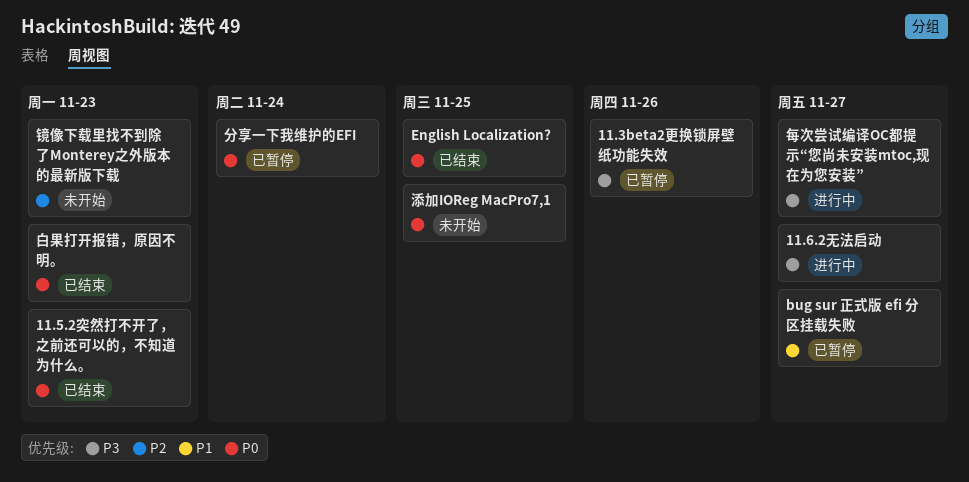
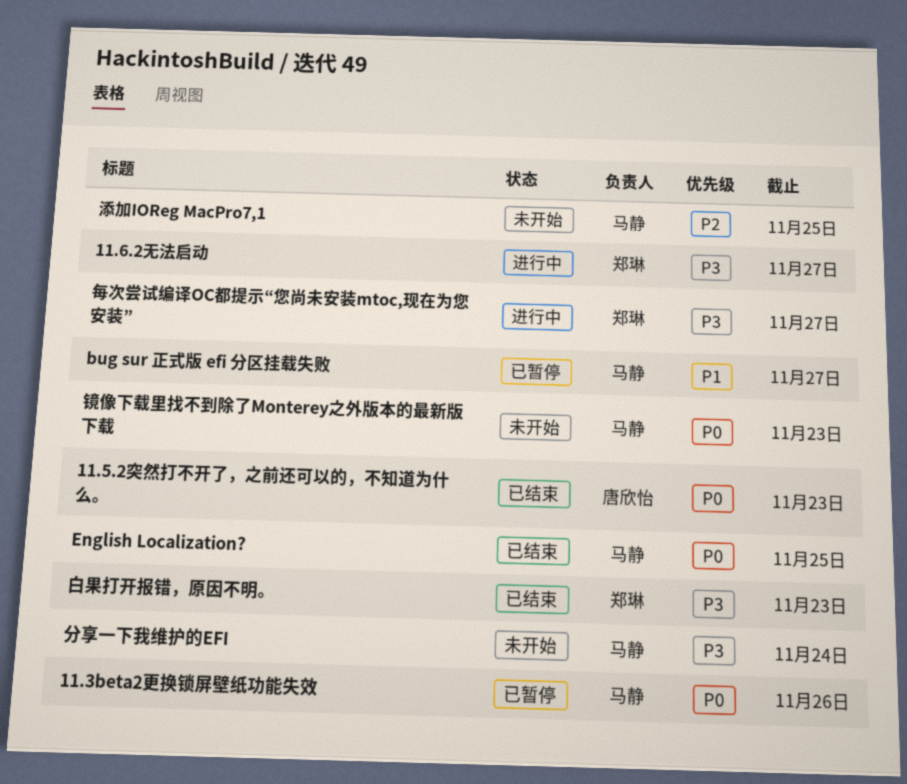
11.3beta2更换锁屏壁纸功能失效, priority: P3 -> P0
分享一下我维护的EFI, status: 已暂停 -> 未开始
分享一下我维护的EFI, priority: P0 -> P3
添加IOReg MacPro7,1, priority: P0 -> P2
白果打开报错，原因不明。, priority: P0 -> P3
镜像下载里找不到除了Monterey之外版本的最新版下载, priority: P2 -> P0

